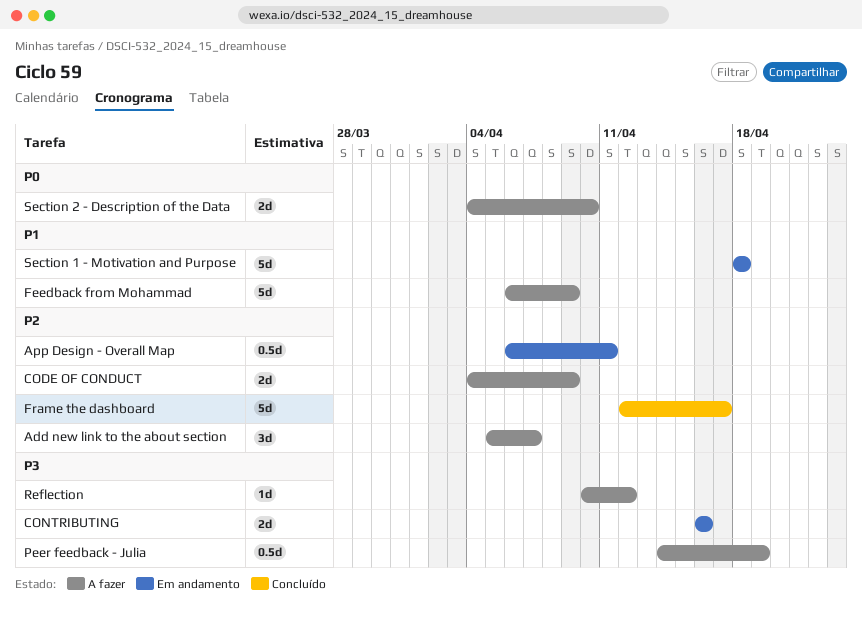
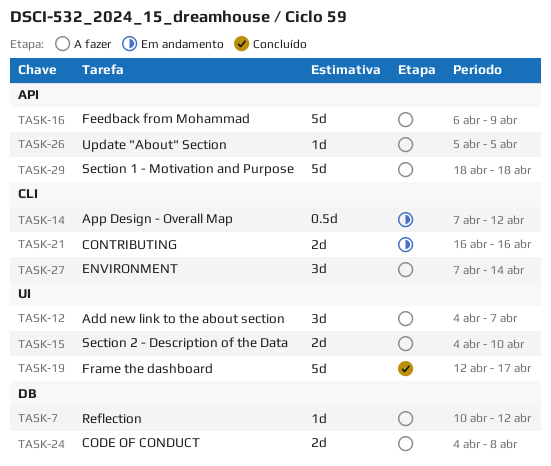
Add new link to the about section, start: Apr 5 -> Apr 4
App Design - Overall Map, start: Apr 6 -> Apr 7
App Design - Overall Map, due: Apr 11 -> Apr 12
CODE OF CONDUCT, due: Apr 9 -> Apr 8
ENVIRONMENT: none -> present
Peer feedback - Julia: present -> none
Section 1 - Motivation and Purpose, status: Em andamento -> A fazer
Update "About" Section: none -> present

